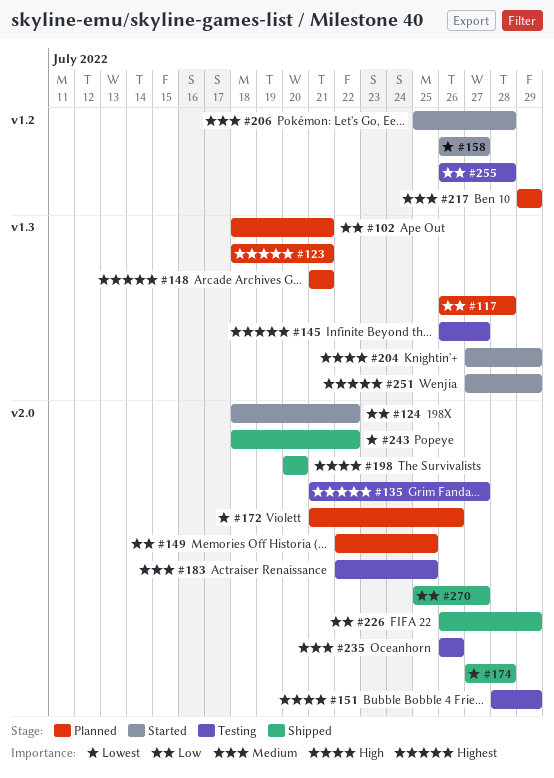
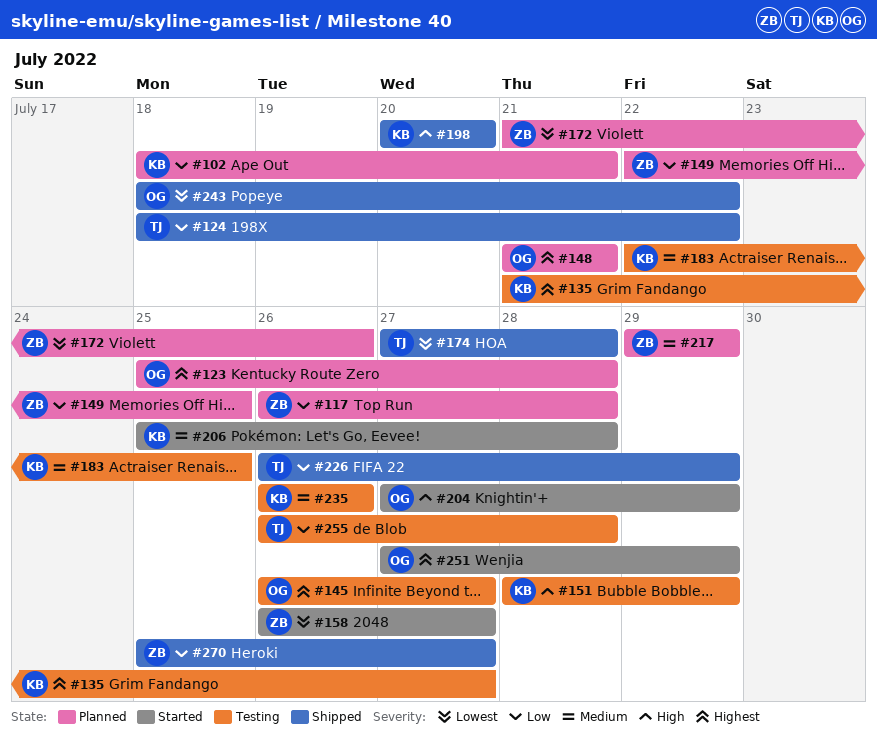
#123, start: Jul 18 -> Jul 25
#123, due: Jul 21 -> Jul 28
#124, status: Started -> Shipped

